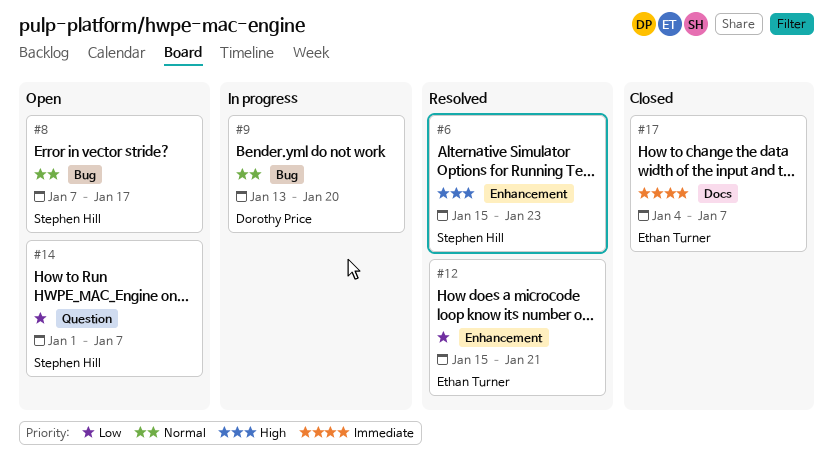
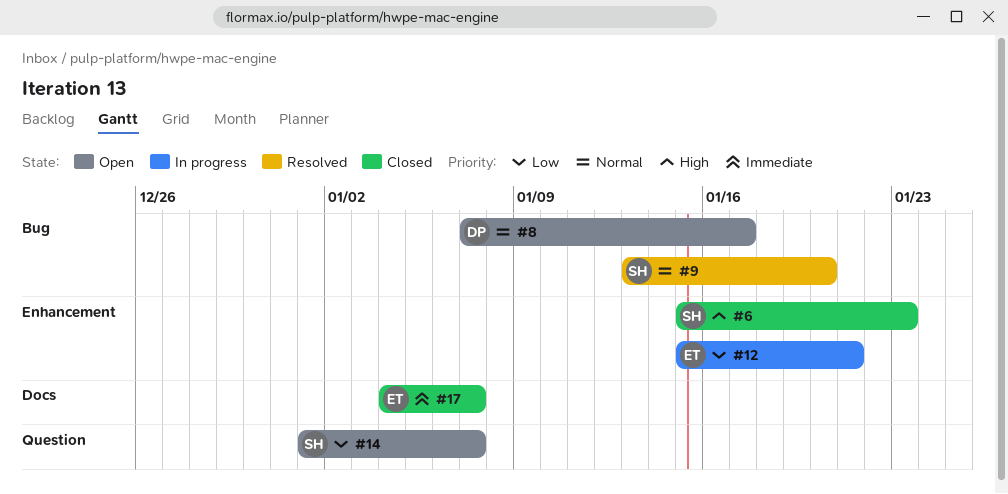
#6, status: Resolved -> Closed
#8, owner: Stephen Hill -> Dorothy Price
#9, status: In progress -> Resolved
#9, owner: Dorothy Price -> Stephen Hill
#12, status: Resolved -> In progress

